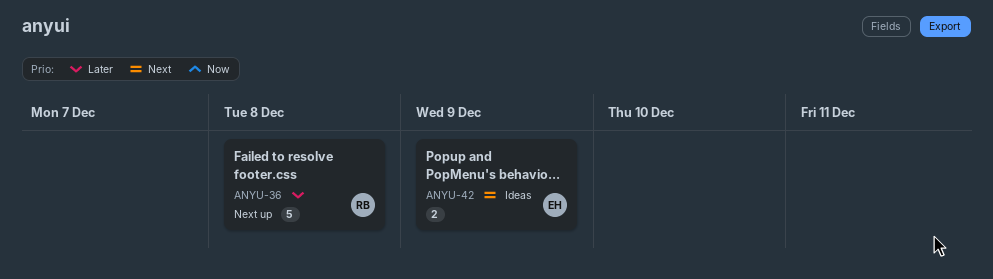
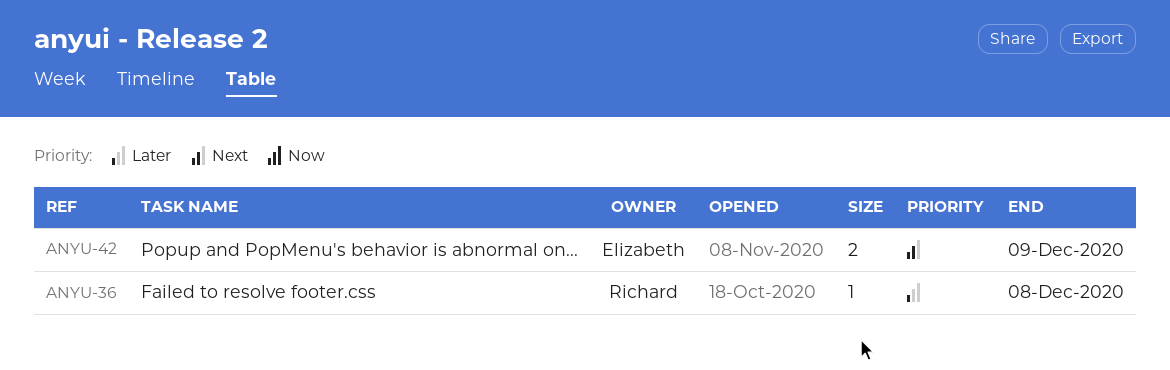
ANYU-36, estimate: 5 -> 1

